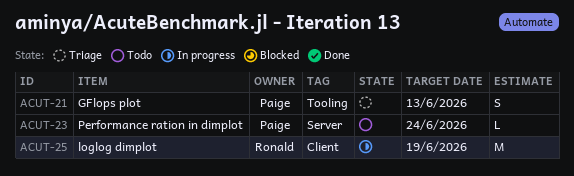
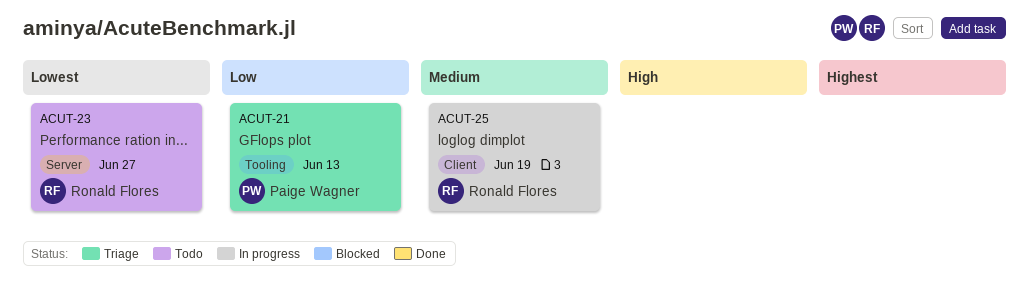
ACUT-23, owner: Paige Wagner -> Ronald Flores
ACUT-23, due: Jun 24 -> Jun 27

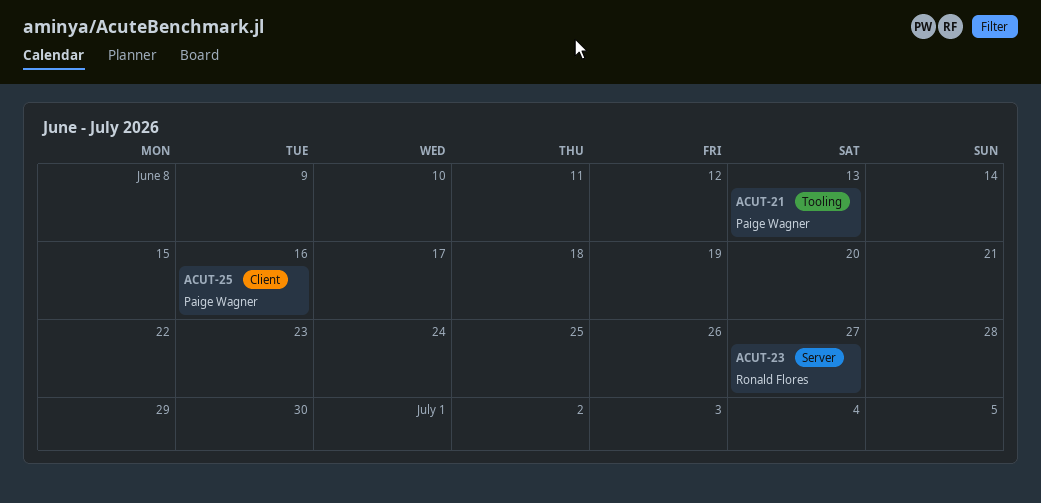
ACUT-25, owner: Ronald Flores -> Paige Wagner
ACUT-25, due: Jun 19 -> Jun 16

